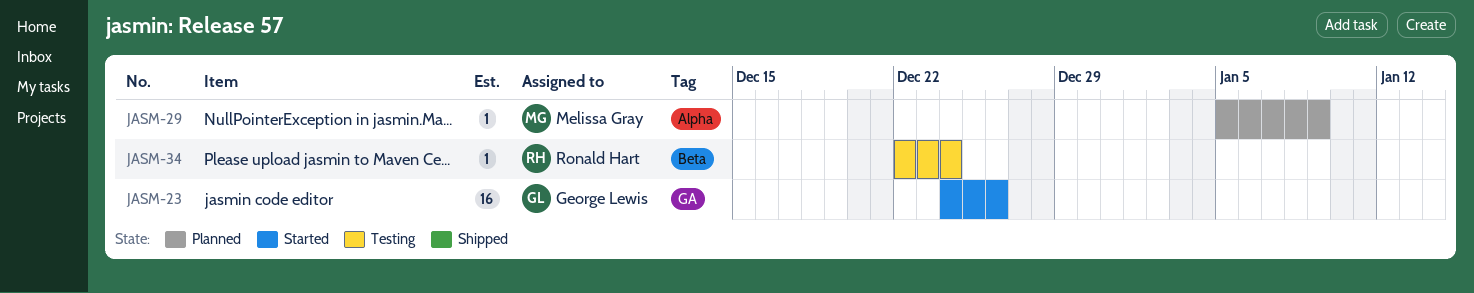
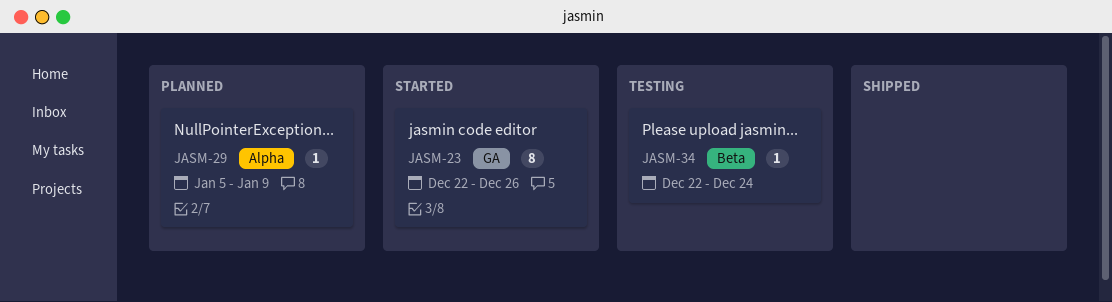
JASM-23, estimate: 16 -> 8
JASM-23, start: Dec 24 -> Dec 22

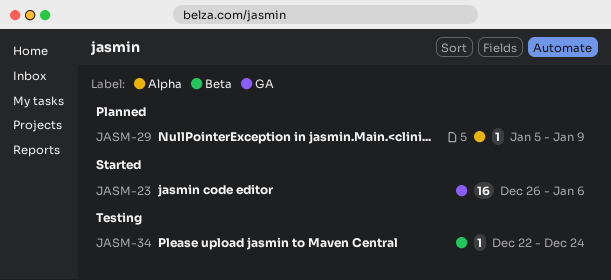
JASM-23, estimate: 8 -> 16
JASM-23, start: Dec 22 -> Dec 26
JASM-23, due: Dec 26 -> Jan 6

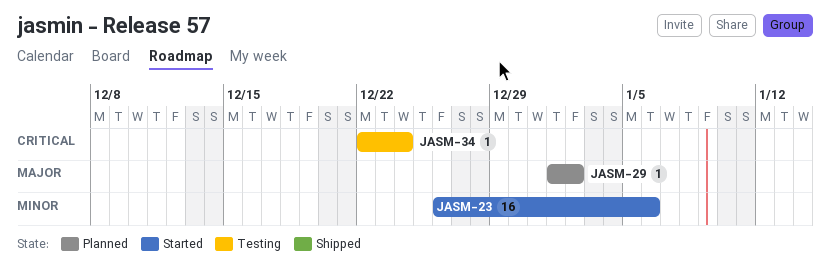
JASM-29, start: Jan 5 -> Jan 1
JASM-29, due: Jan 9 -> Jan 2

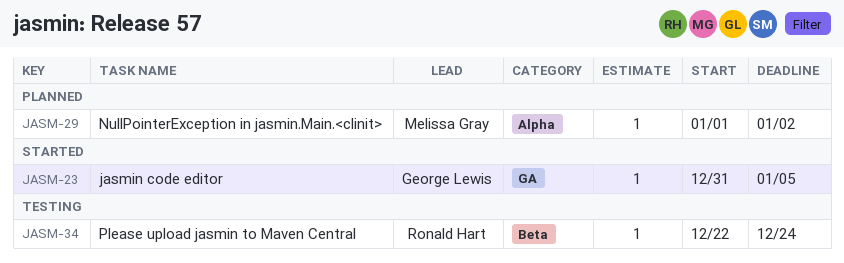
JASM-23, estimate: 16 -> 1
JASM-23, start: Dec 26 -> Dec 31
JASM-23, due: Jan 6 -> Jan 5

